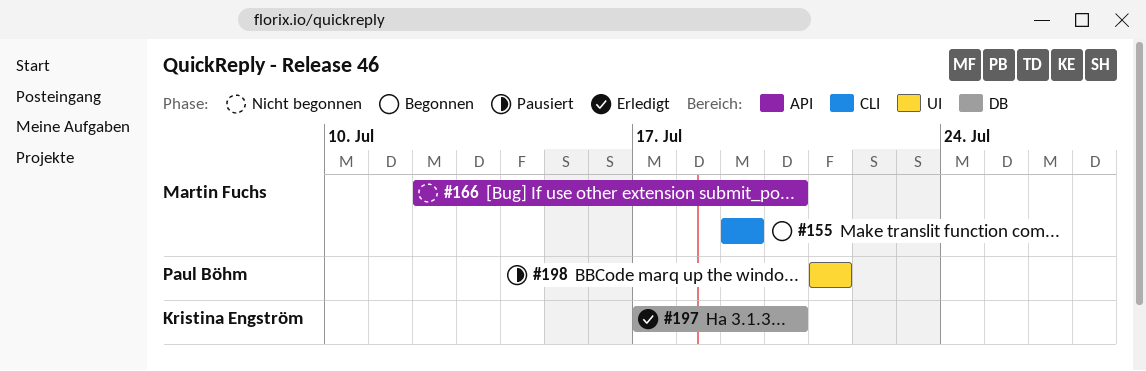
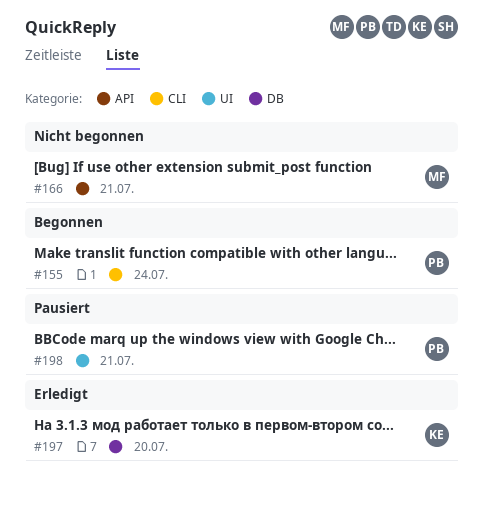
#155, owner: Martin Fuchs -> Paul Böhm
#155, due: Jul 19 -> Jul 24
#166, due: Jul 20 -> Jul 21

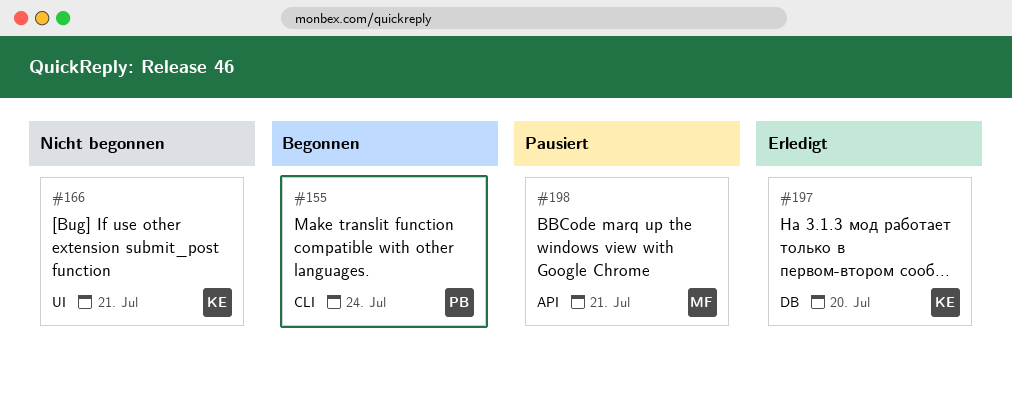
#166, owner: MF -> KE
#166, label: API -> UI
#198, owner: PB -> MF
#198, label: UI -> API

